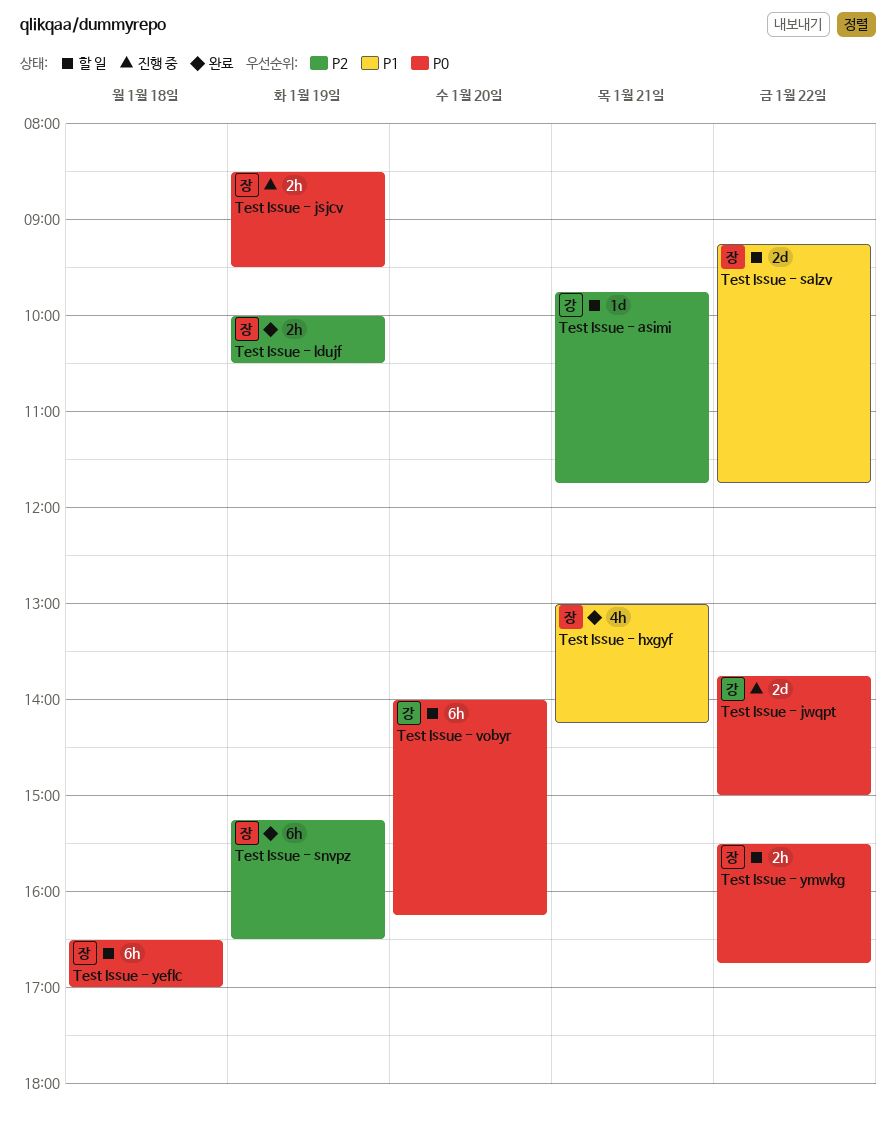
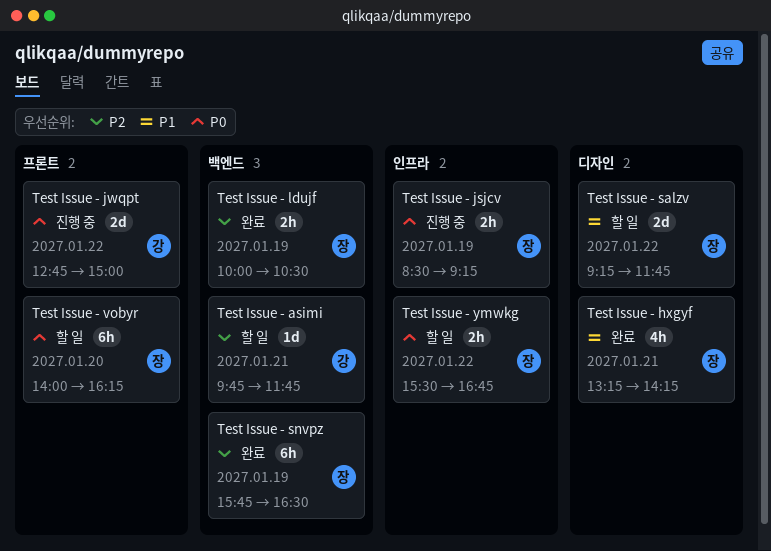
Test Issue - hxgyf, begins: 13:00 -> 13:15
Test Issue - jsjcv, ends: 09:30 -> 09:15
Test Issue - jwqpt, begins: 13:45 -> 12:45
Test Issue - snvpz, begins: 15:15 -> 15:45
Test Issue - vobyr, owner: 강 -> 장
Test Issue - yeflc: present -> none

